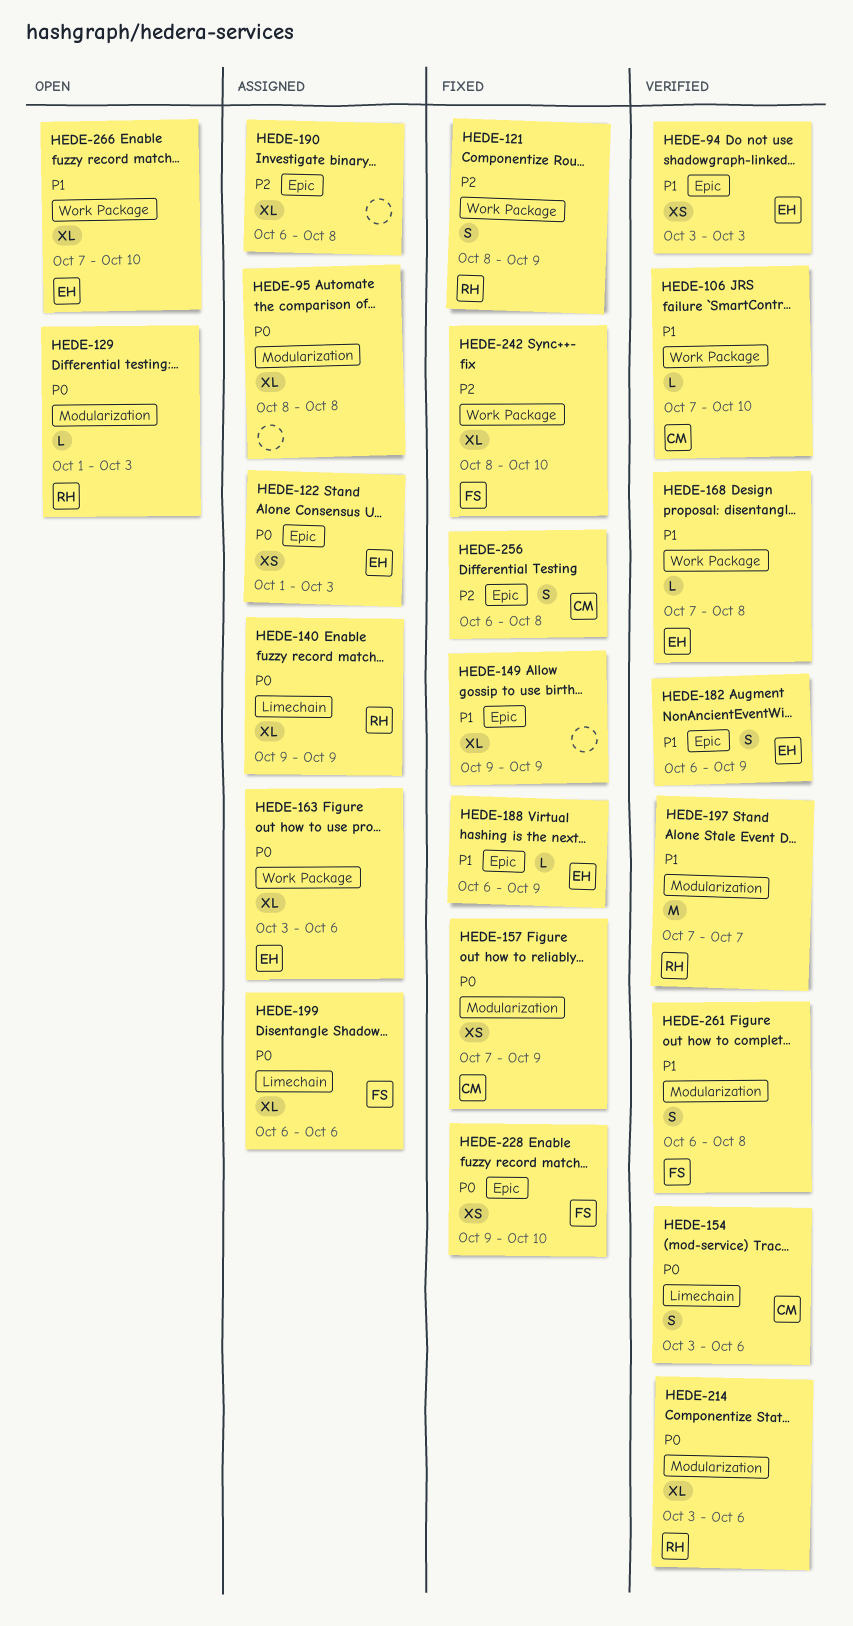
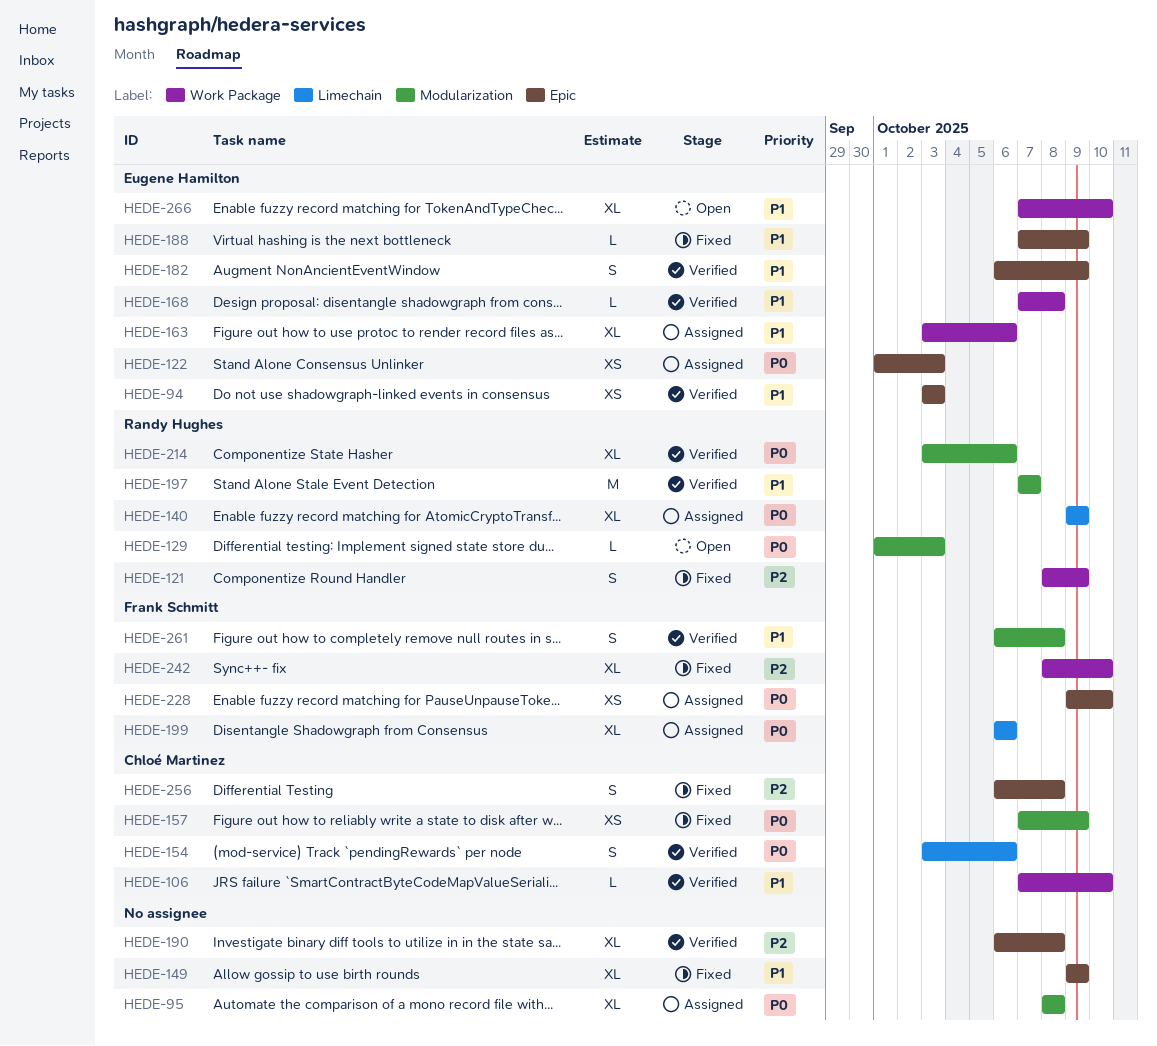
HEDE-163, priority: P0 -> P1
HEDE-188, start: Oct 6 -> Oct 7
HEDE-190, status: Assigned -> Verified
HEDE-228, status: Fixed -> Assigned

